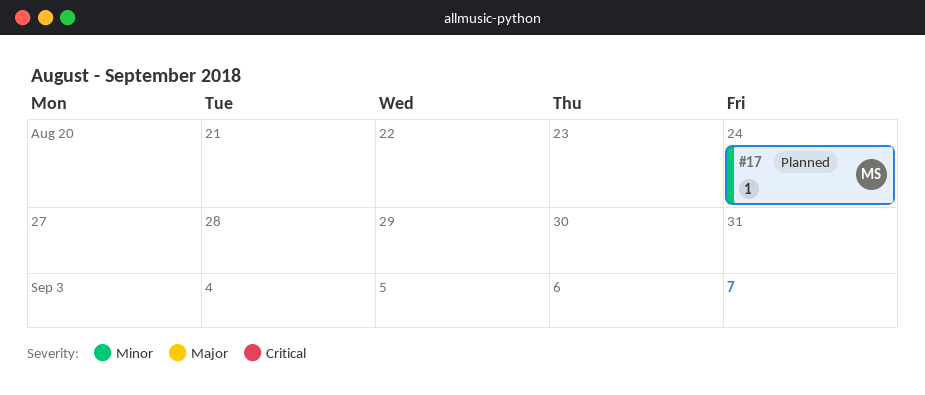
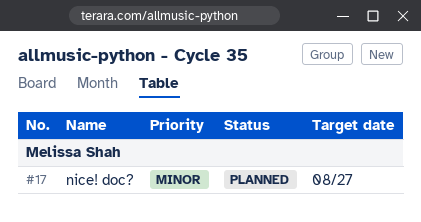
#17, due: Aug 24 -> Aug 27

